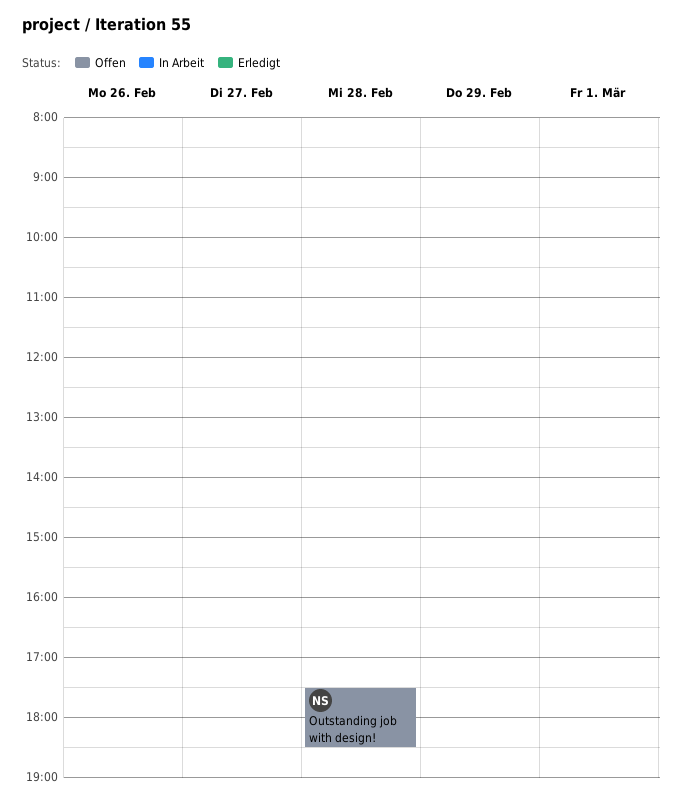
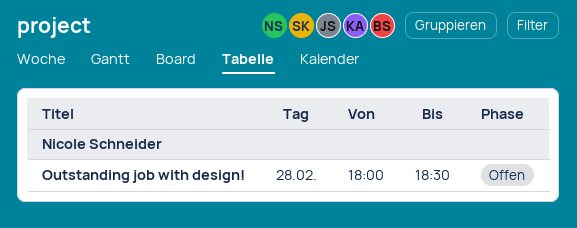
Outstanding job with design!, begins: 17:30 -> 18:00

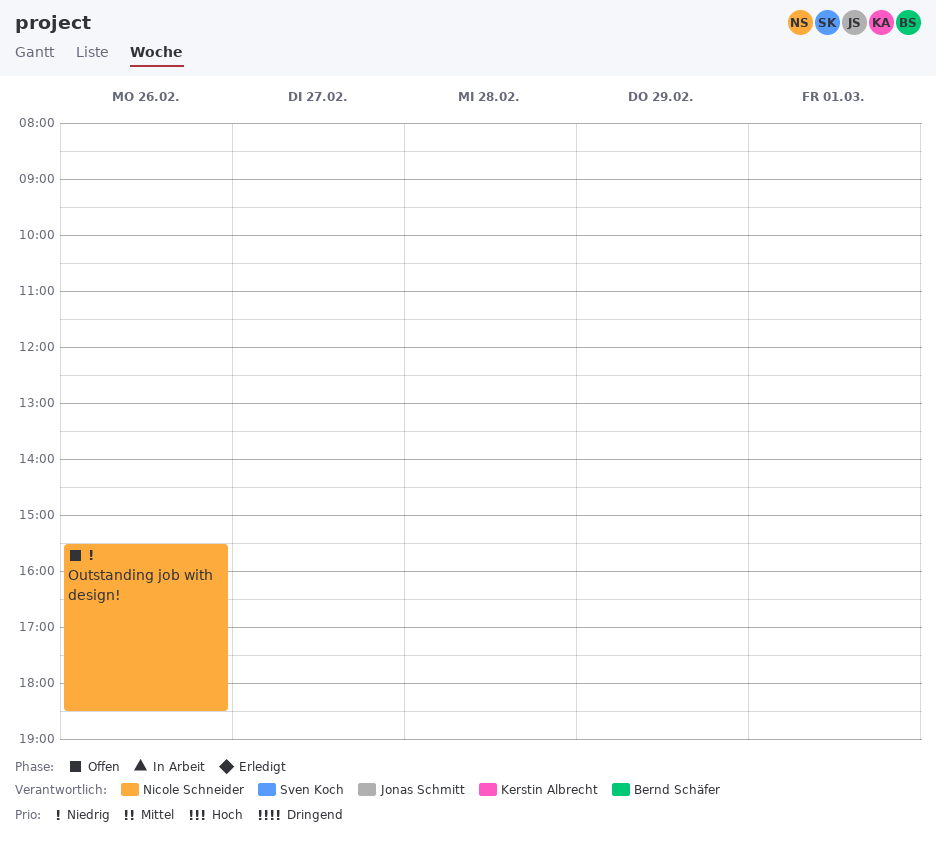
Outstanding job with design!, day: Feb 28 -> Feb 26
Outstanding job with design!, begins: 18:00 -> 15:30

